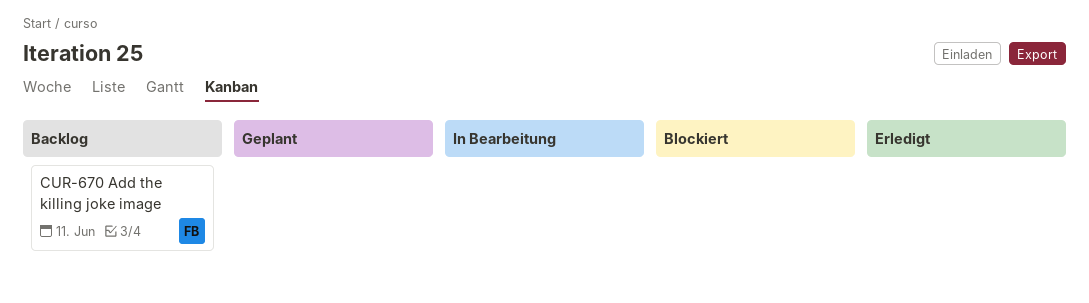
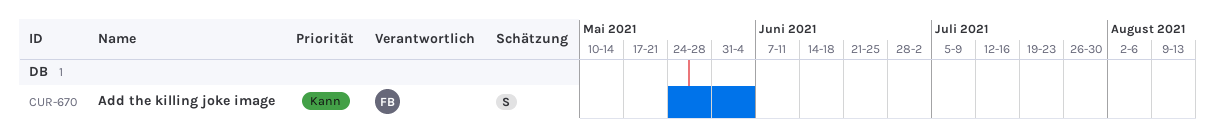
CUR-670, due: Jun 11 -> Jun 4

